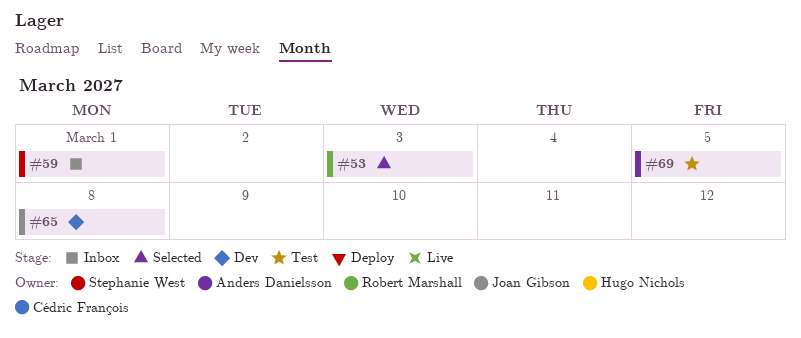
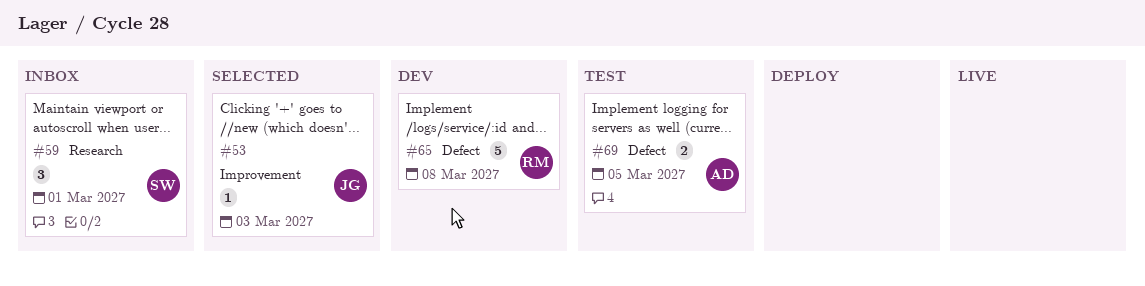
#53, owner: Robert Marshall -> Joan Gibson
#65, owner: Joan Gibson -> Robert Marshall

